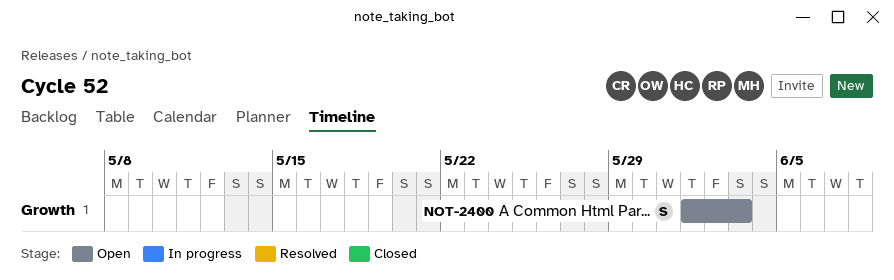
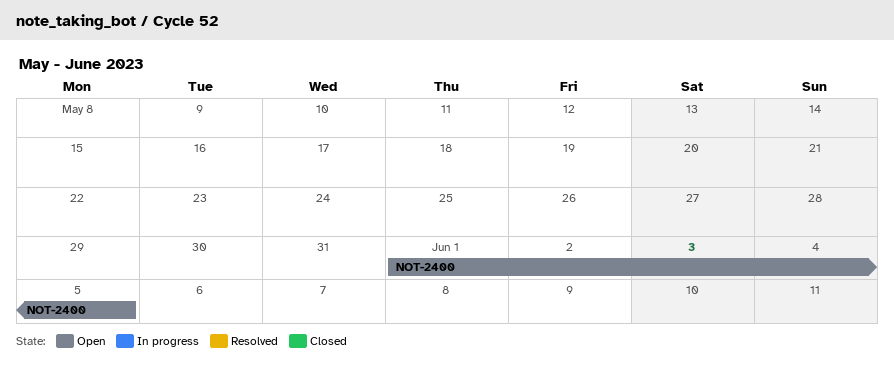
NOT-2400, due: Jun 3 -> Jun 5

